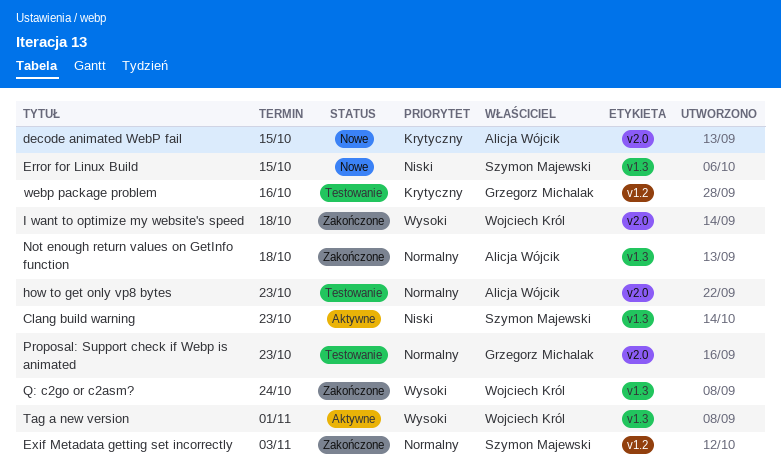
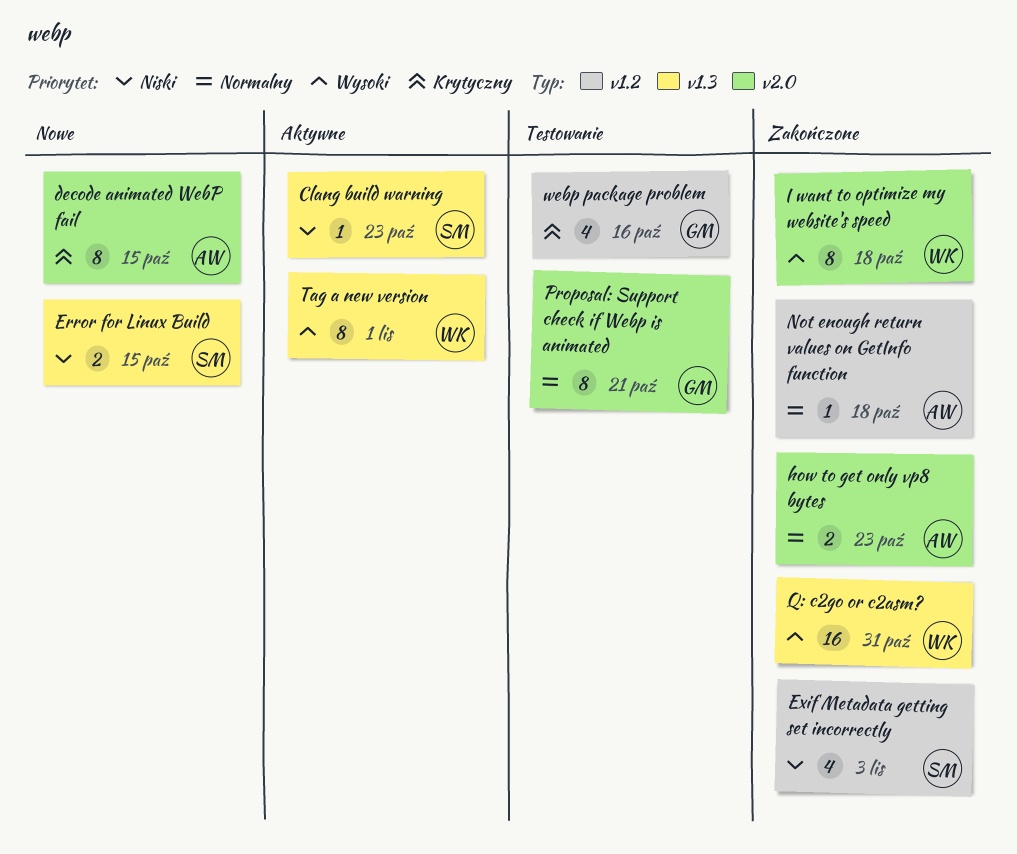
Exif Metadata getting set incorrectly, priority: Normalny -> Niski
how to get only vp8 bytes, status: Testowanie -> Zakończone
Not enough return values on GetInfo function, label: v1.3 -> v1.2
Proposal: Support check if Webp is animated, due: Oct 23 -> Oct 21
Q: c2go or c2asm?, due: Oct 24 -> Oct 31

